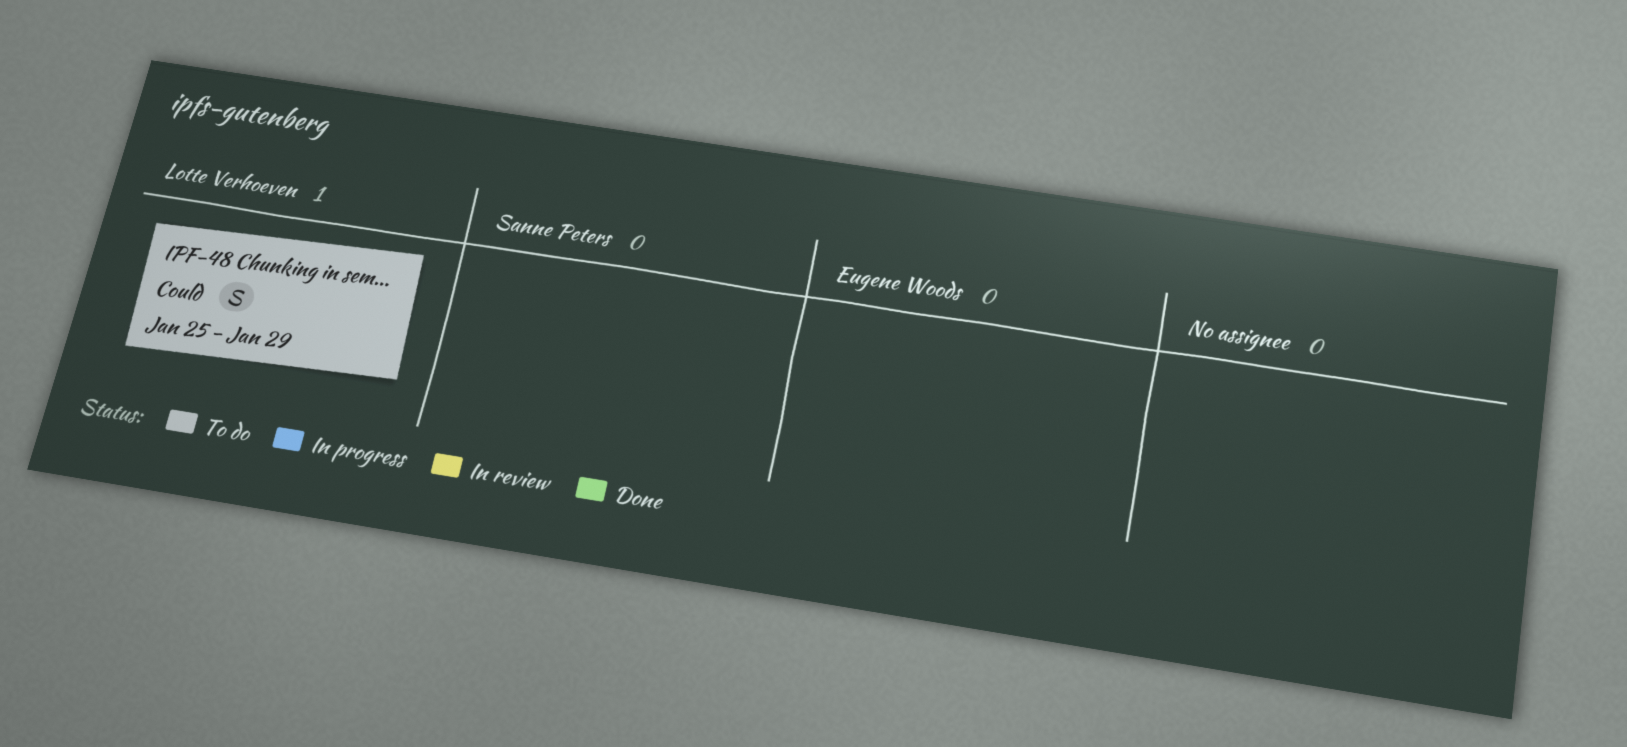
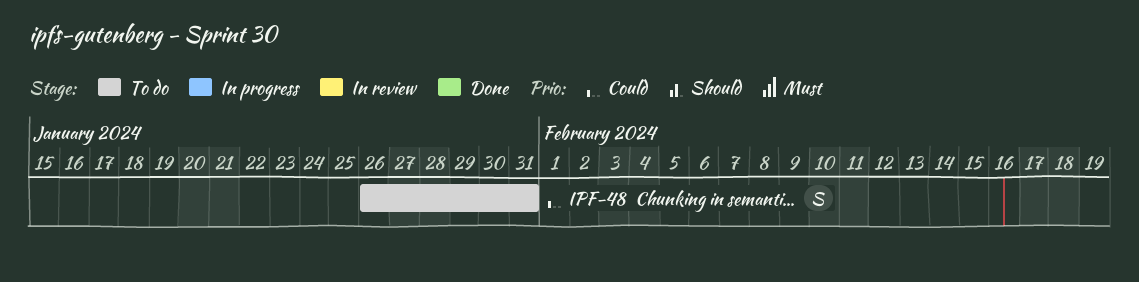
IPF-48, start: Jan 25 -> Jan 26
IPF-48, due: Jan 29 -> Jan 31

